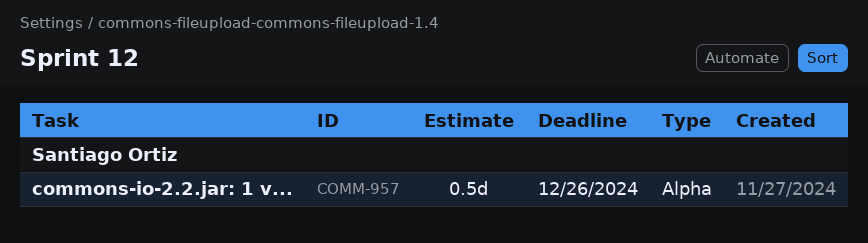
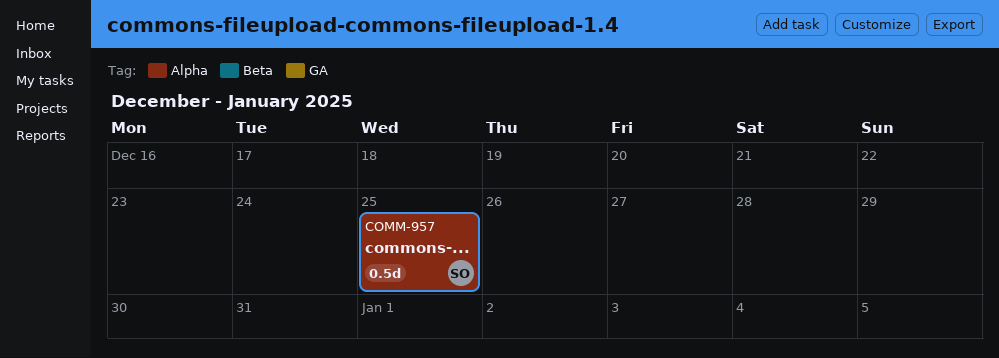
COMM-957, due: Dec 26 -> Dec 25

